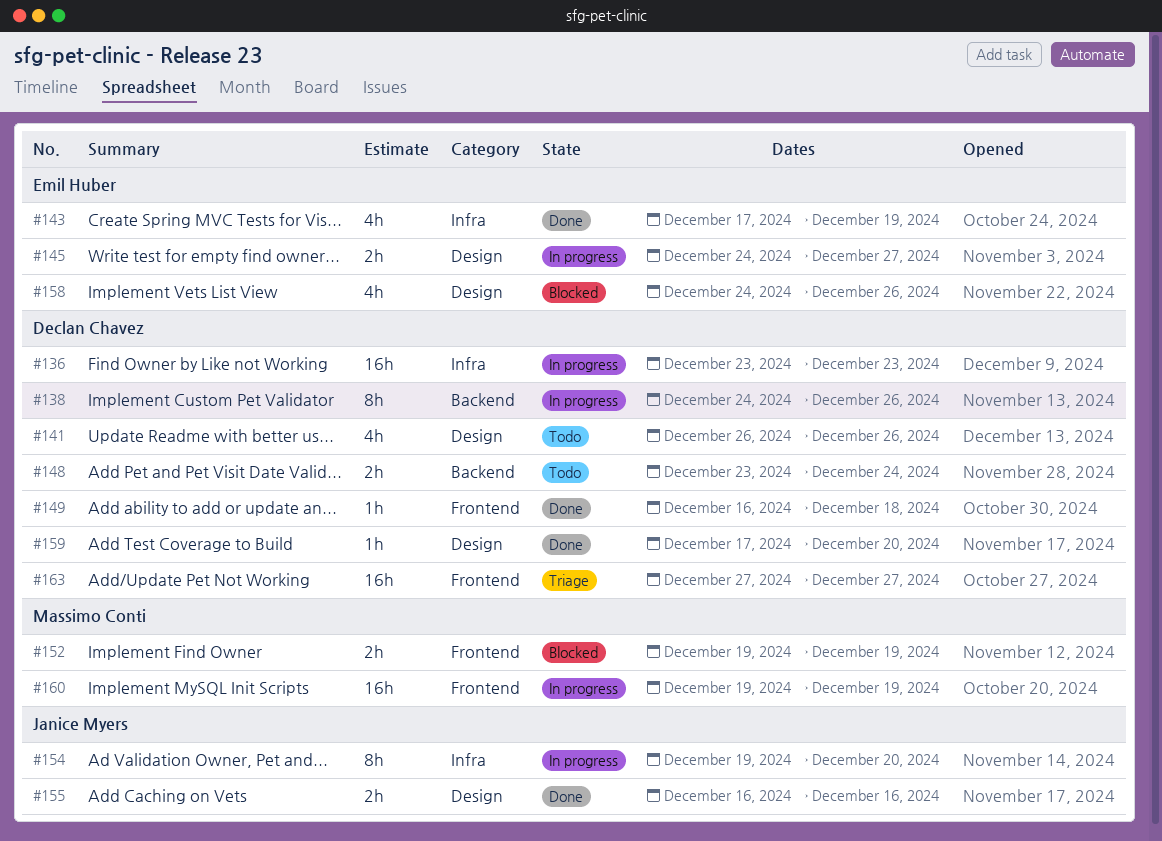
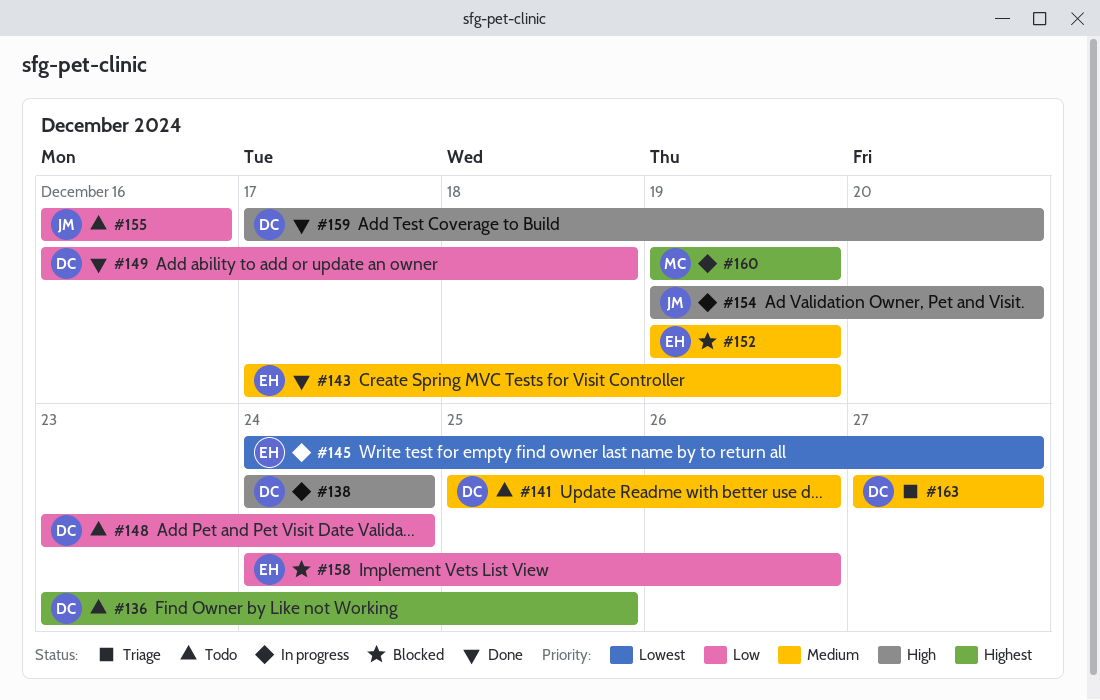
#136, status: In progress -> Todo
#136, due: Dec 23 -> Dec 25
#138, due: Dec 26 -> Dec 24
#141, start: Dec 26 -> Dec 25
#152, owner: Massimo Conti -> Emil Huber
#155, status: Done -> Todo

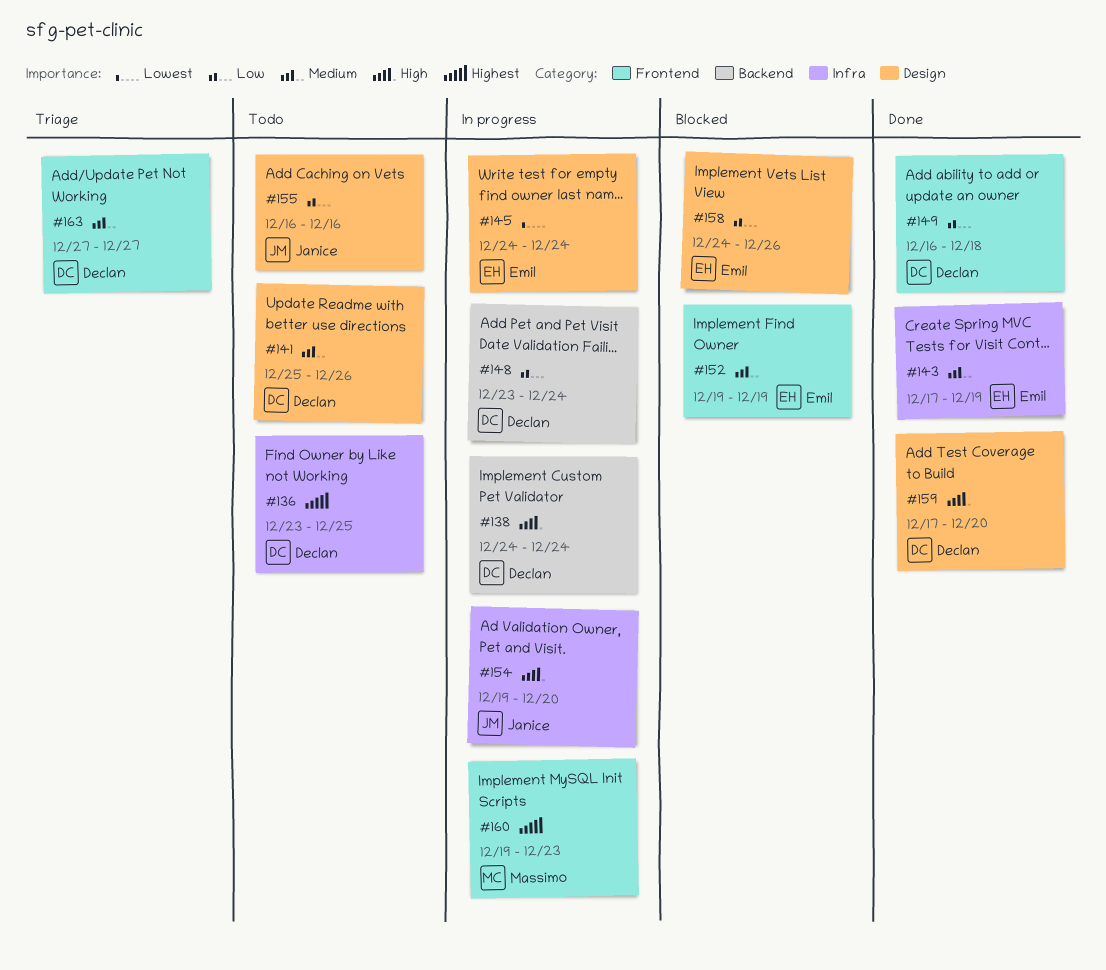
#145, due: Dec 27 -> Dec 24
#148, status: Todo -> In progress
#160, due: Dec 19 -> Dec 23

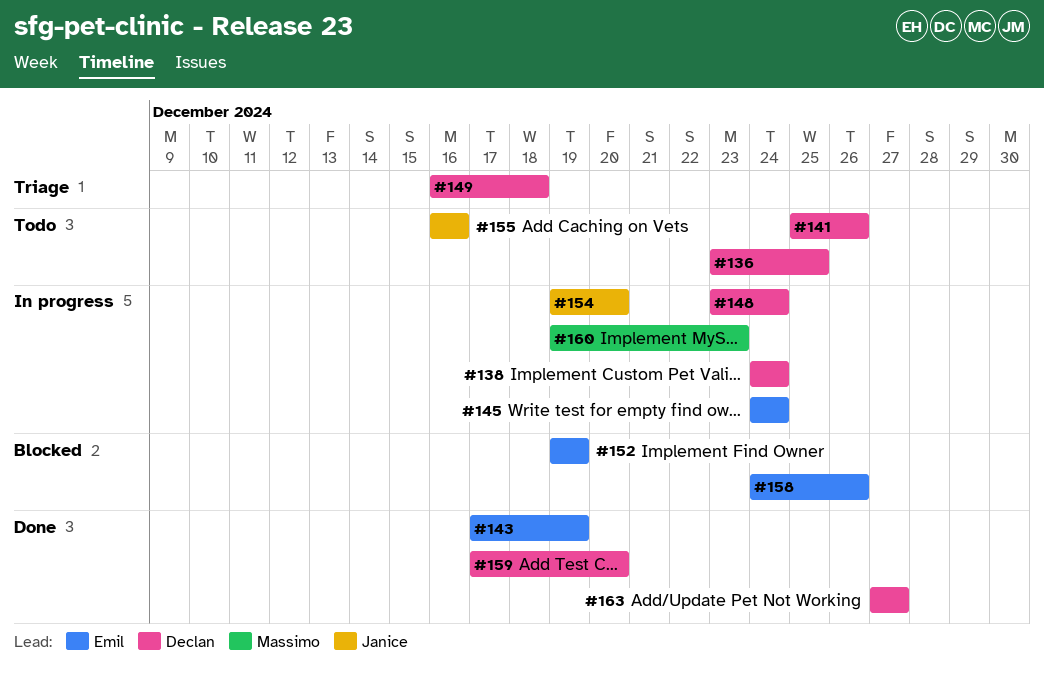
#149, status: Done -> Triage
#163, status: Triage -> Done

